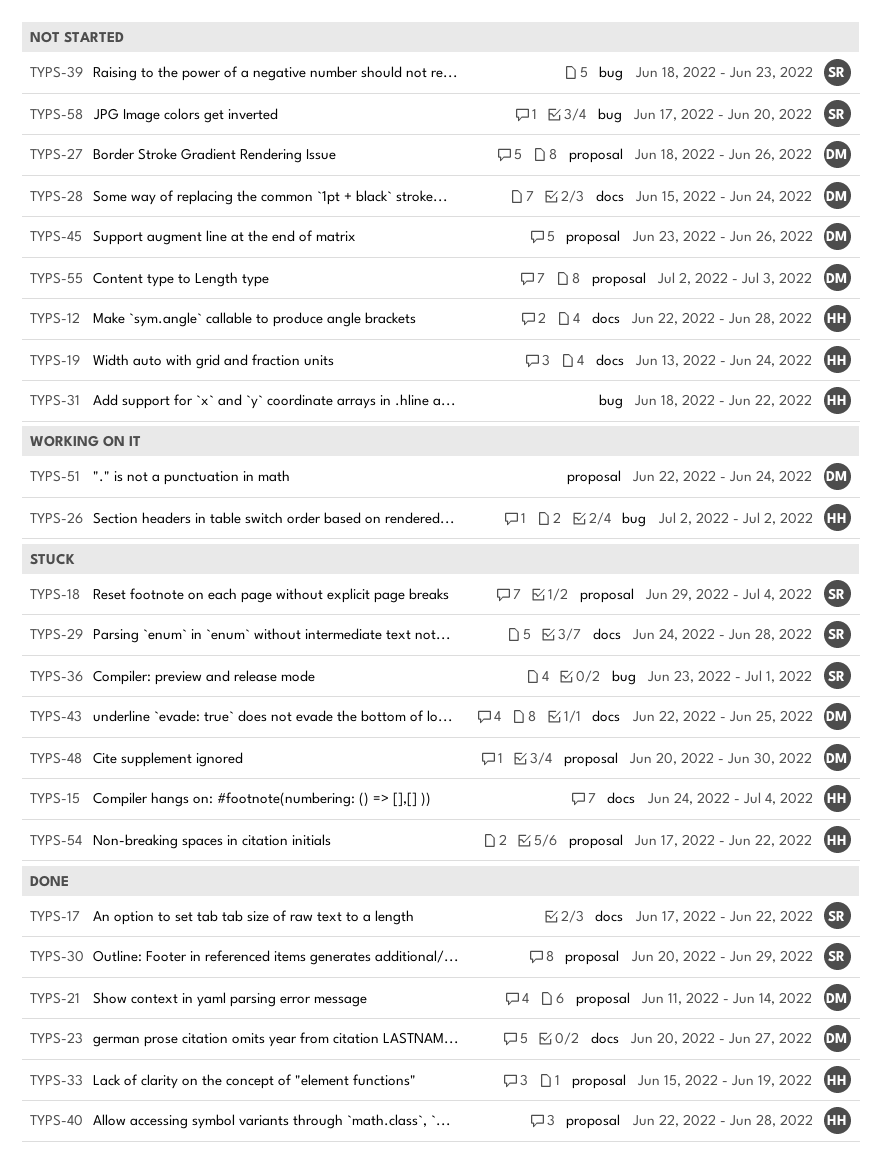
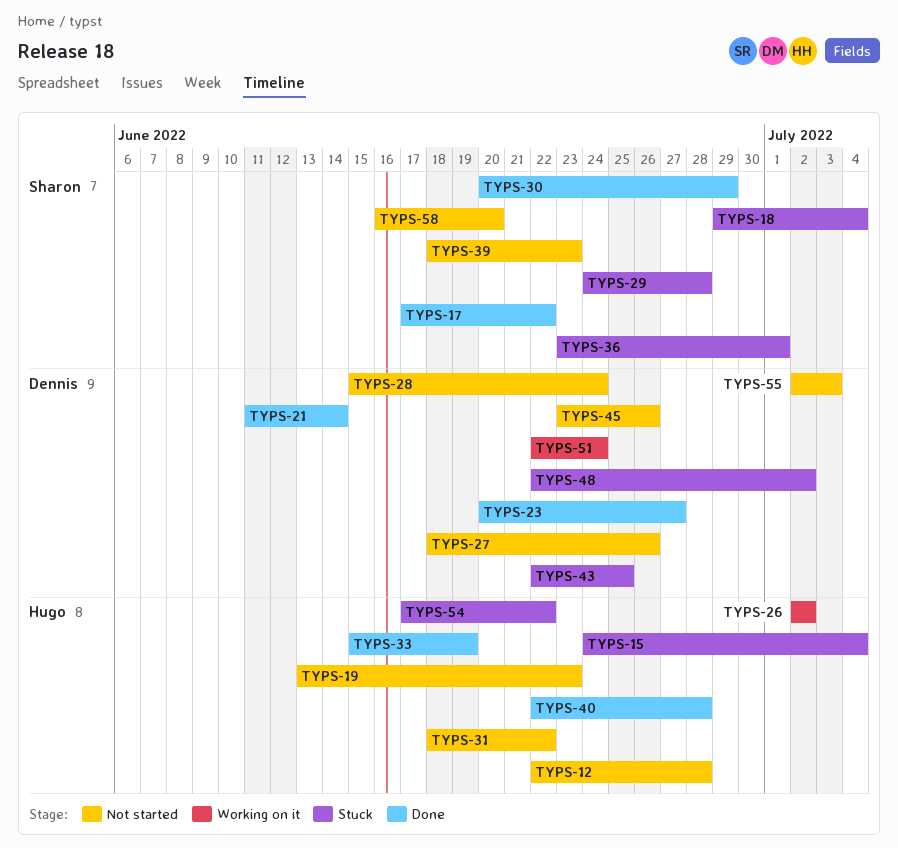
TYPS-19, due: Jun 24 -> Jun 23
TYPS-48, start: Jun 20 -> Jun 22
TYPS-48, due: Jun 30 -> Jul 2
TYPS-58, start: Jun 17 -> Jun 16

